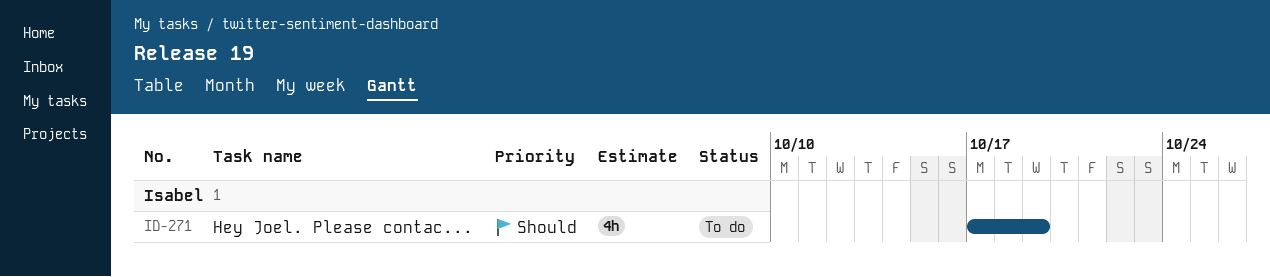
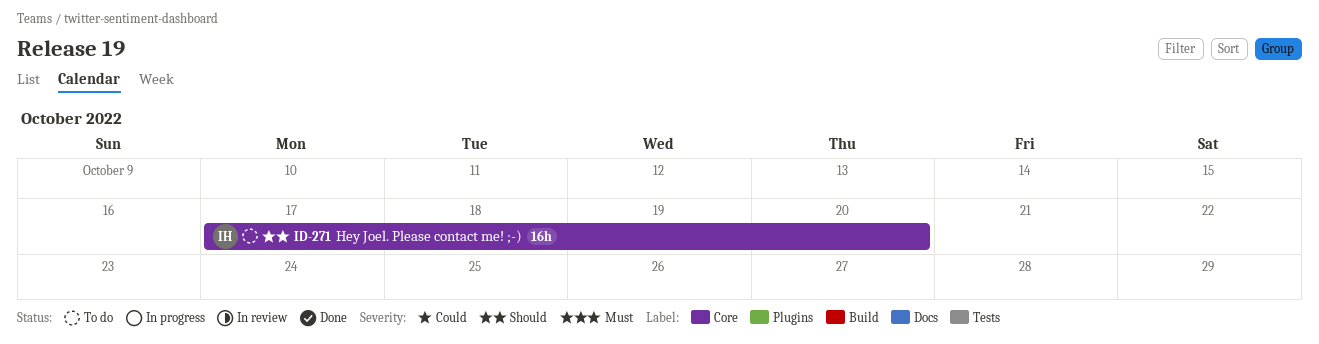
ID-271, estimate: 4h -> 16h
ID-271, due: Oct 19 -> Oct 20

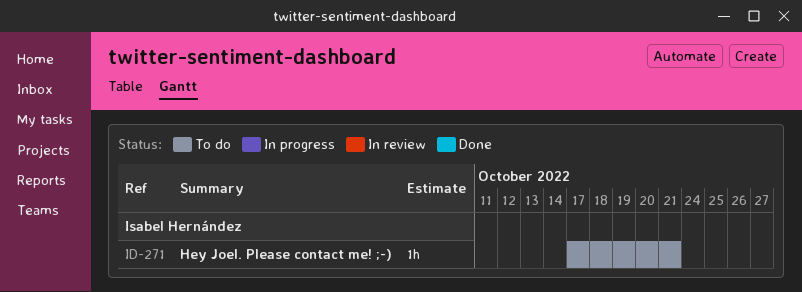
ID-271, estimate: 16h -> 1h
ID-271, due: Oct 20 -> Oct 21

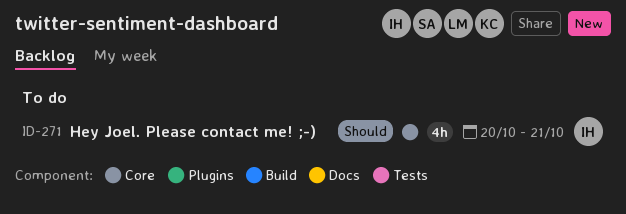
ID-271, estimate: 1h -> 4h
ID-271, start: Oct 17 -> Oct 20

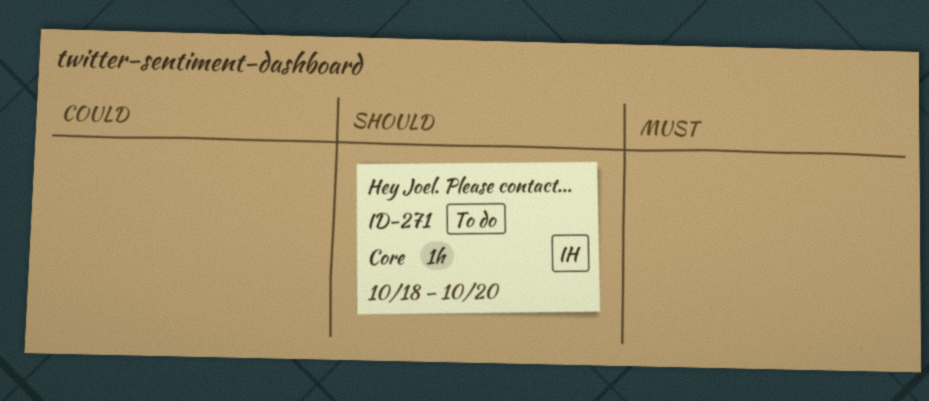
ID-271, estimate: 4h -> 1h
ID-271, start: Oct 20 -> Oct 18
ID-271, due: Oct 21 -> Oct 20

